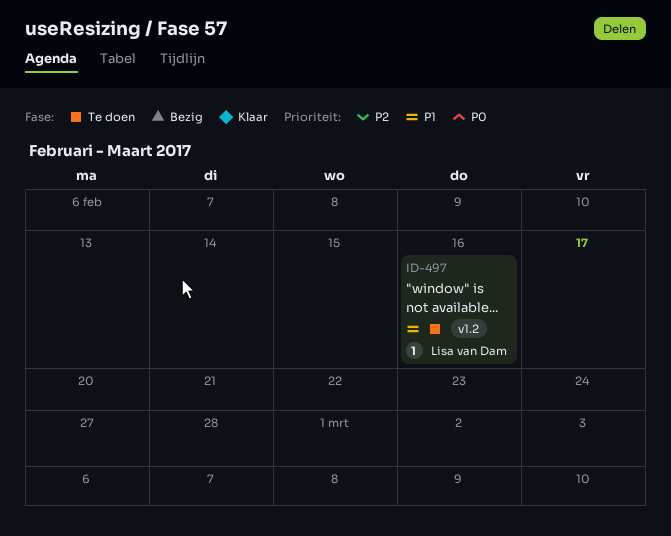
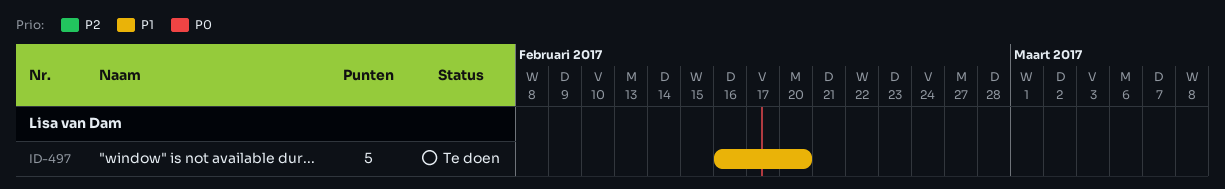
ID-497, estimate: 1 -> 5
ID-497, due: Feb 16 -> Feb 20

